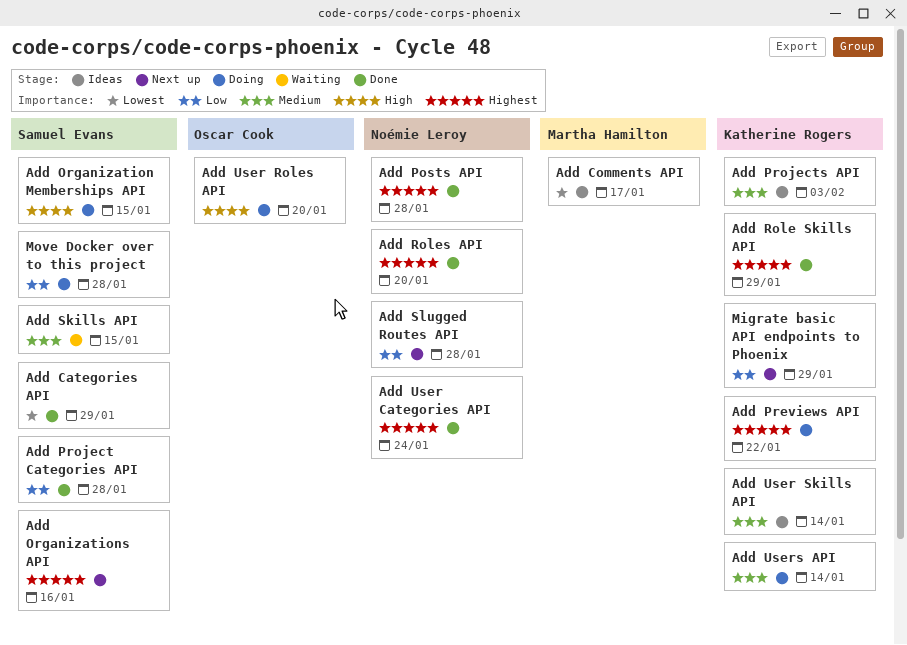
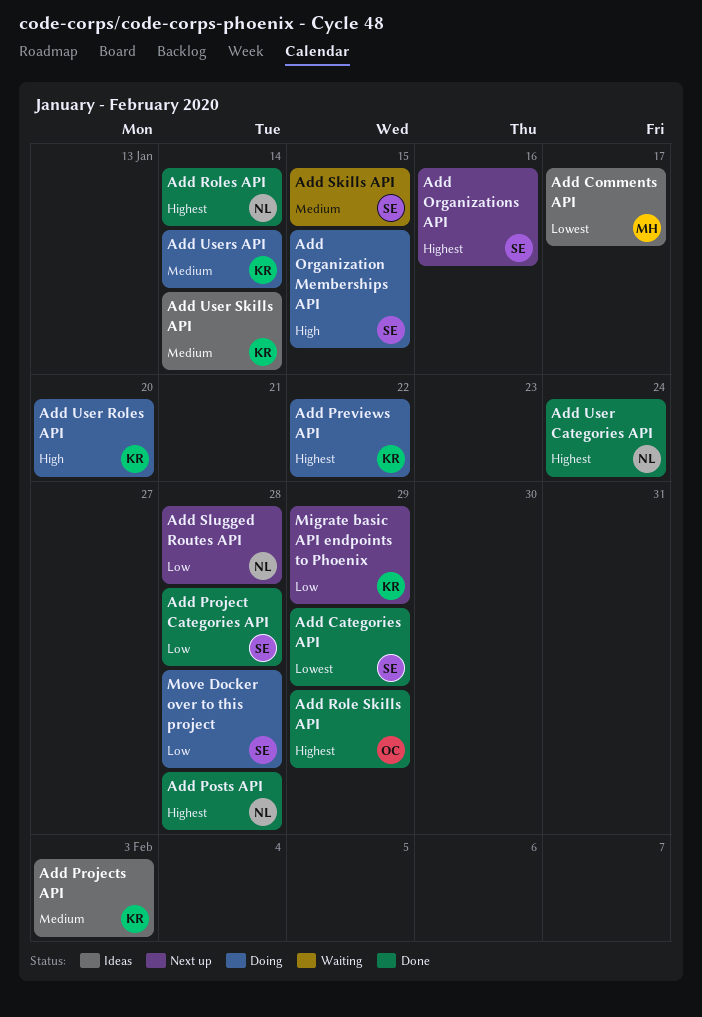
Add Role Skills API, owner: Katherine Rogers -> Oscar Cook
Add Roles API, due: Jan 20 -> Jan 14
Add User Roles API, owner: Oscar Cook -> Katherine Rogers

